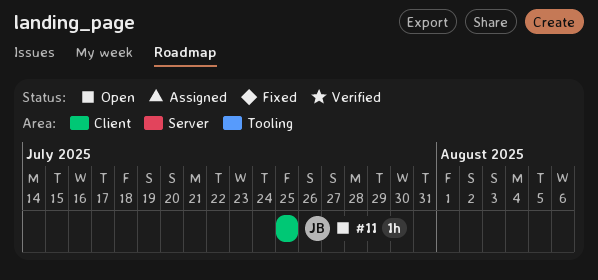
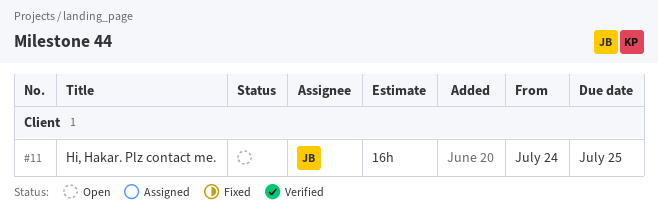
#11, estimate: 1h -> 16h
#11, start: Jul 25 -> Jul 24

